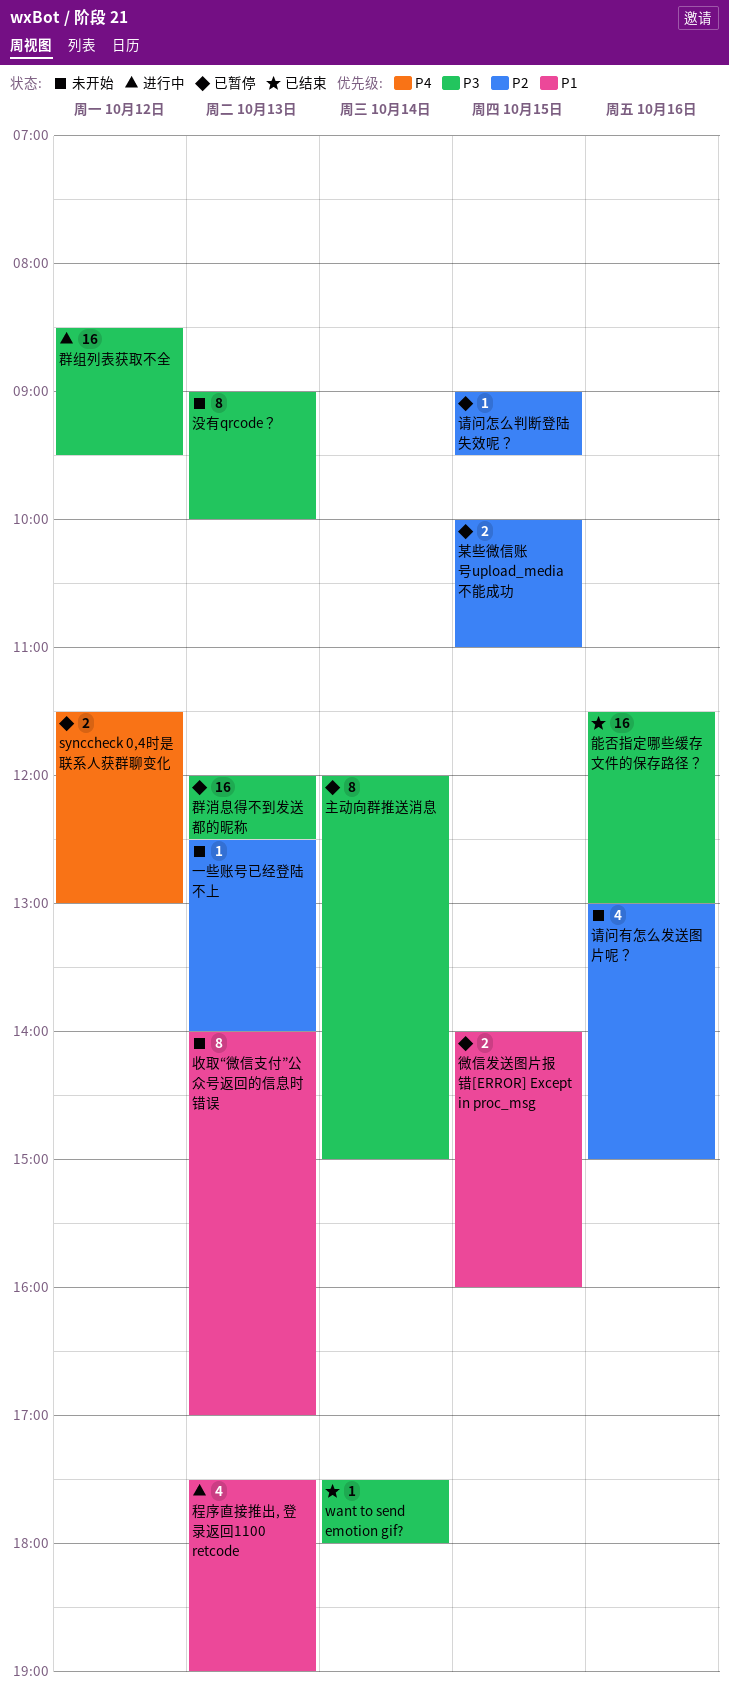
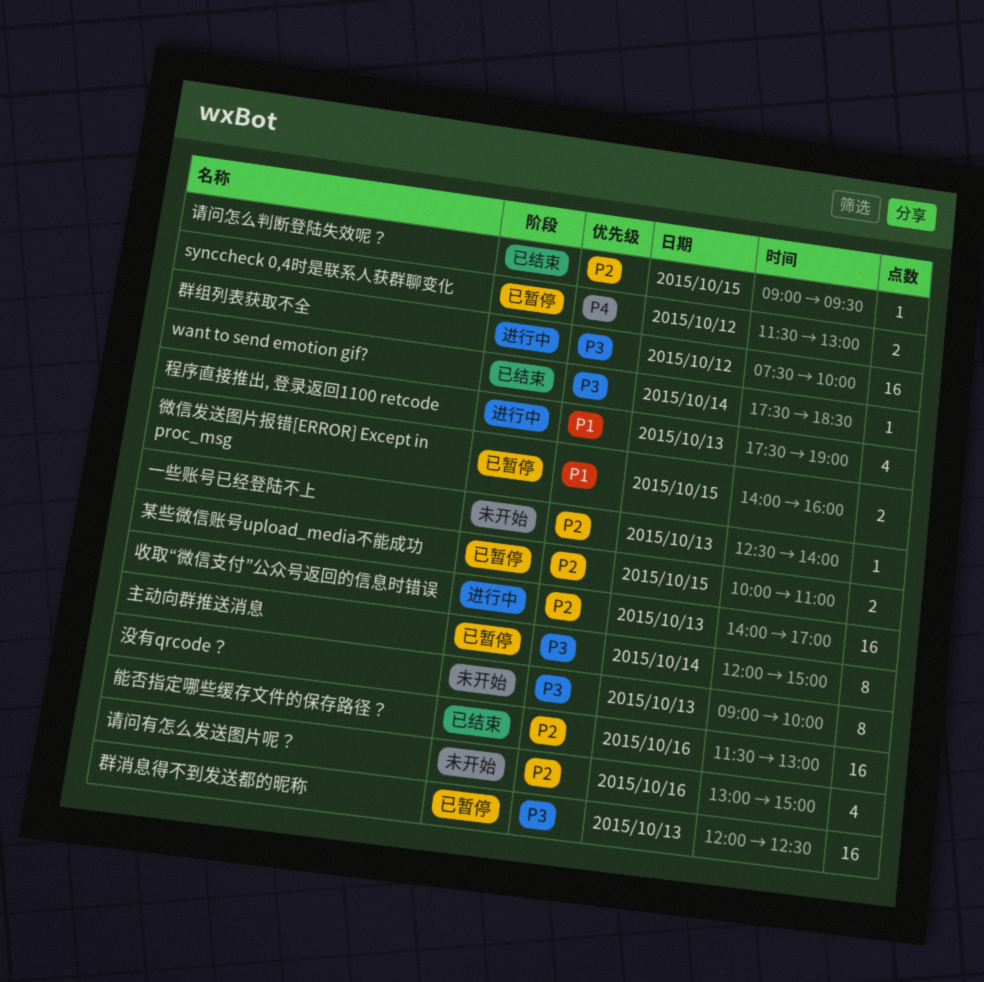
want to send emotion gif?, ends: 18:00 -> 18:30
收取“微信支付”公众号返回的信息时错误, status: 未开始 -> 进行中
收取“微信支付”公众号返回的信息时错误, priority: P1 -> P2
收取“微信支付”公众号返回的信息时错误, estimate: 8 -> 16
群组列表获取不全, begins: 08:30 -> 07:30
群组列表获取不全, ends: 09:30 -> 10:00
能否指定哪些缓存文件的保存路径？, priority: P3 -> P2
请问怎么判断登陆失效呢？, status: 已暂停 -> 已结束

